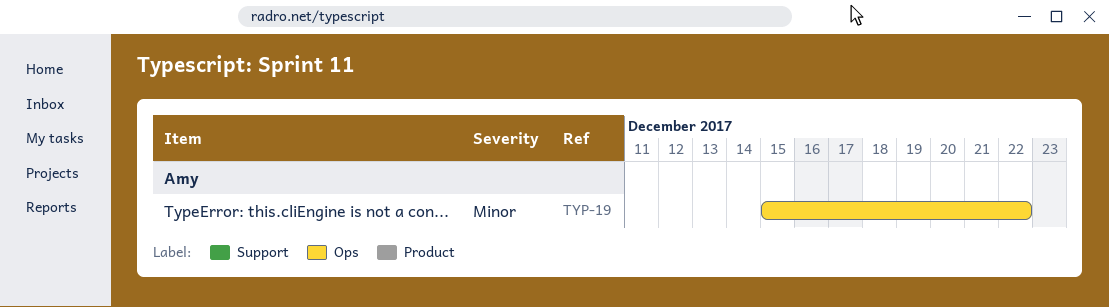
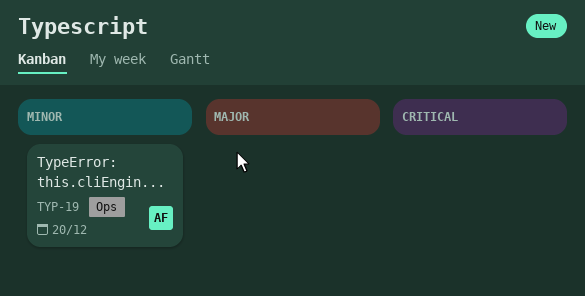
TYP-19, due: Dec 22 -> Dec 20

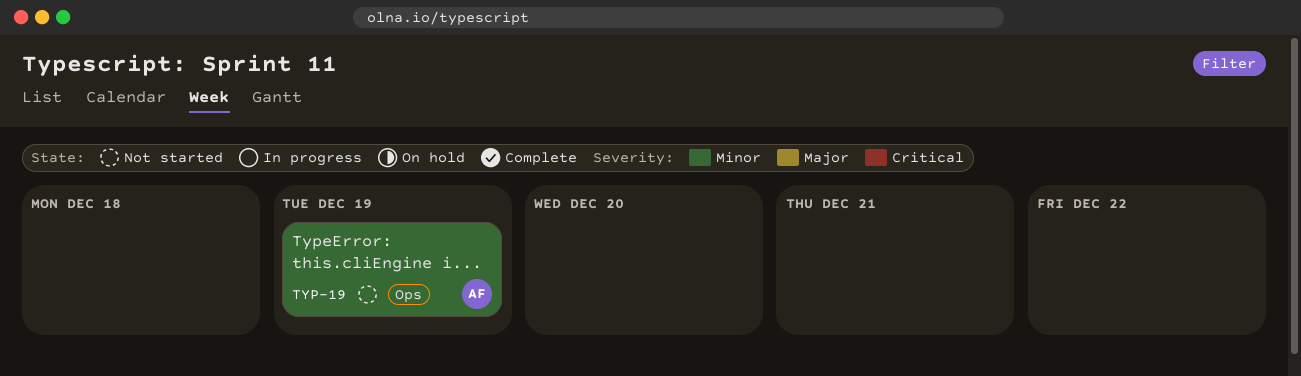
TYP-19, due: Dec 20 -> Dec 19

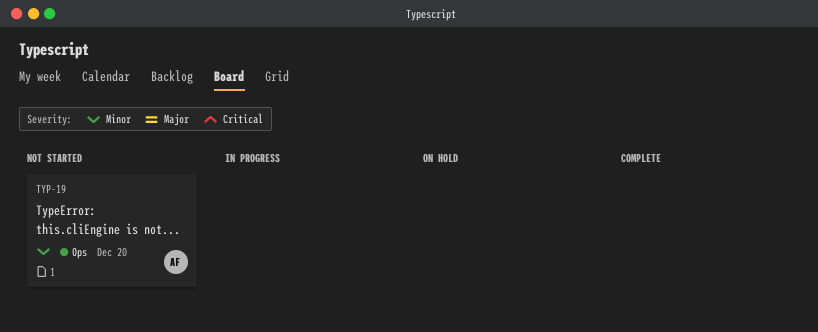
TYP-19, due: Dec 19 -> Dec 20

